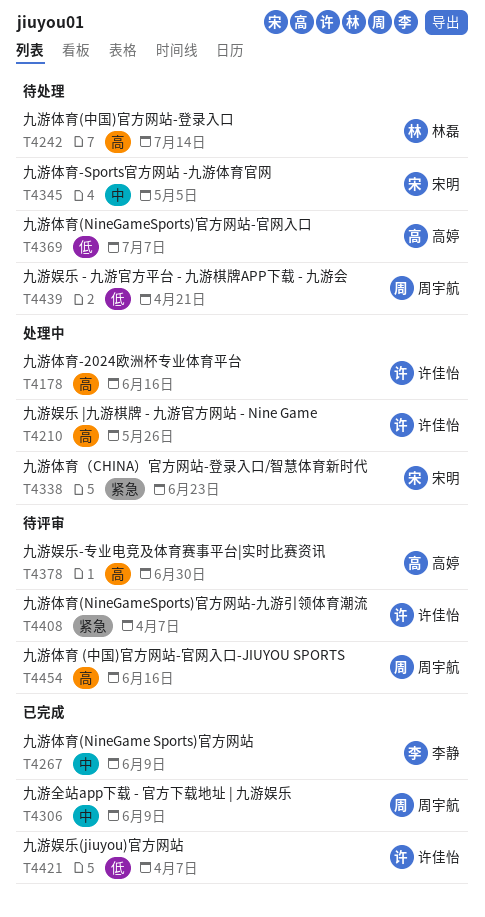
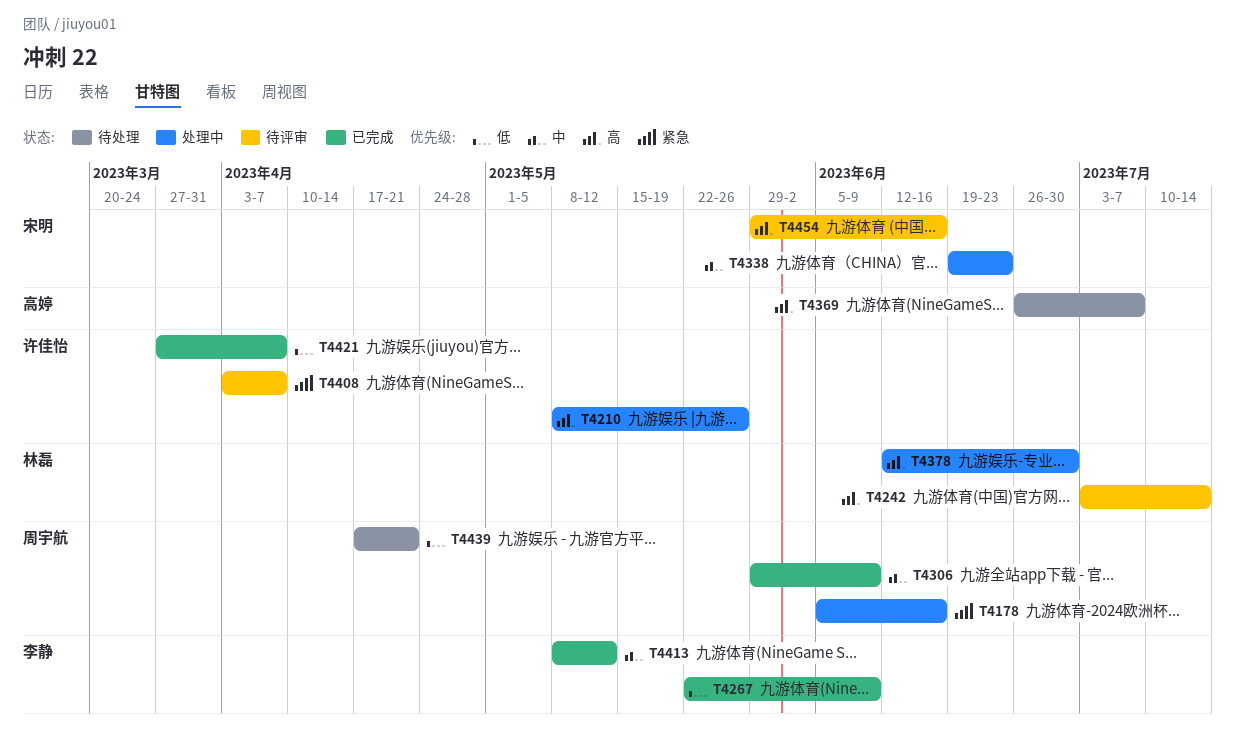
T4178, owner: 许佳怡 -> 周宇航
T4178, priority: 高 -> 紧急
T4242, status: 待处理 -> 待评审
T4267, priority: 中 -> 低
T4338, priority: 紧急 -> 中
T4345: present -> none
T4369, priority: 低 -> 高
T4378, status: 待评审 -> 处理中
T4378, owner: 高婷 -> 林磊
T4413: none -> present
T4454, owner: 周宇航 -> 宋明

